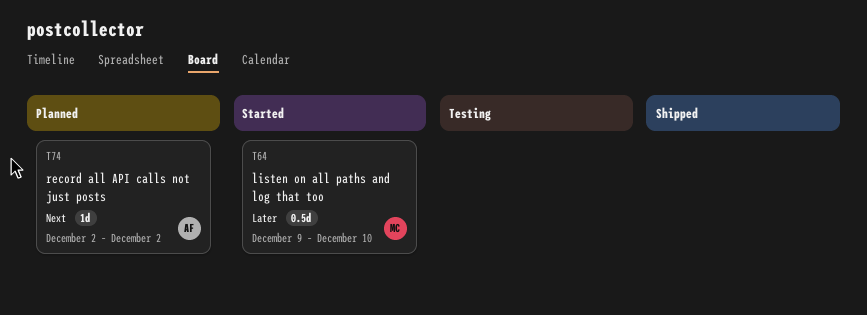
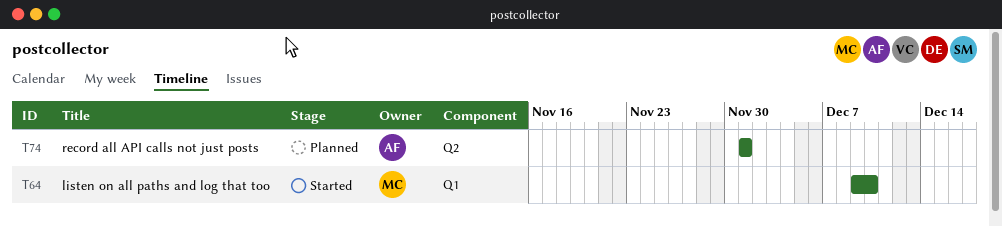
T74, start: Dec 2 -> Dec 1
T74, due: Dec 2 -> Dec 1

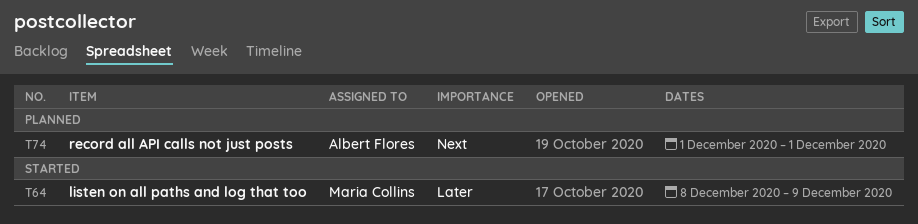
T64, start: Dec 9 -> Dec 8
T64, due: Dec 10 -> Dec 9

